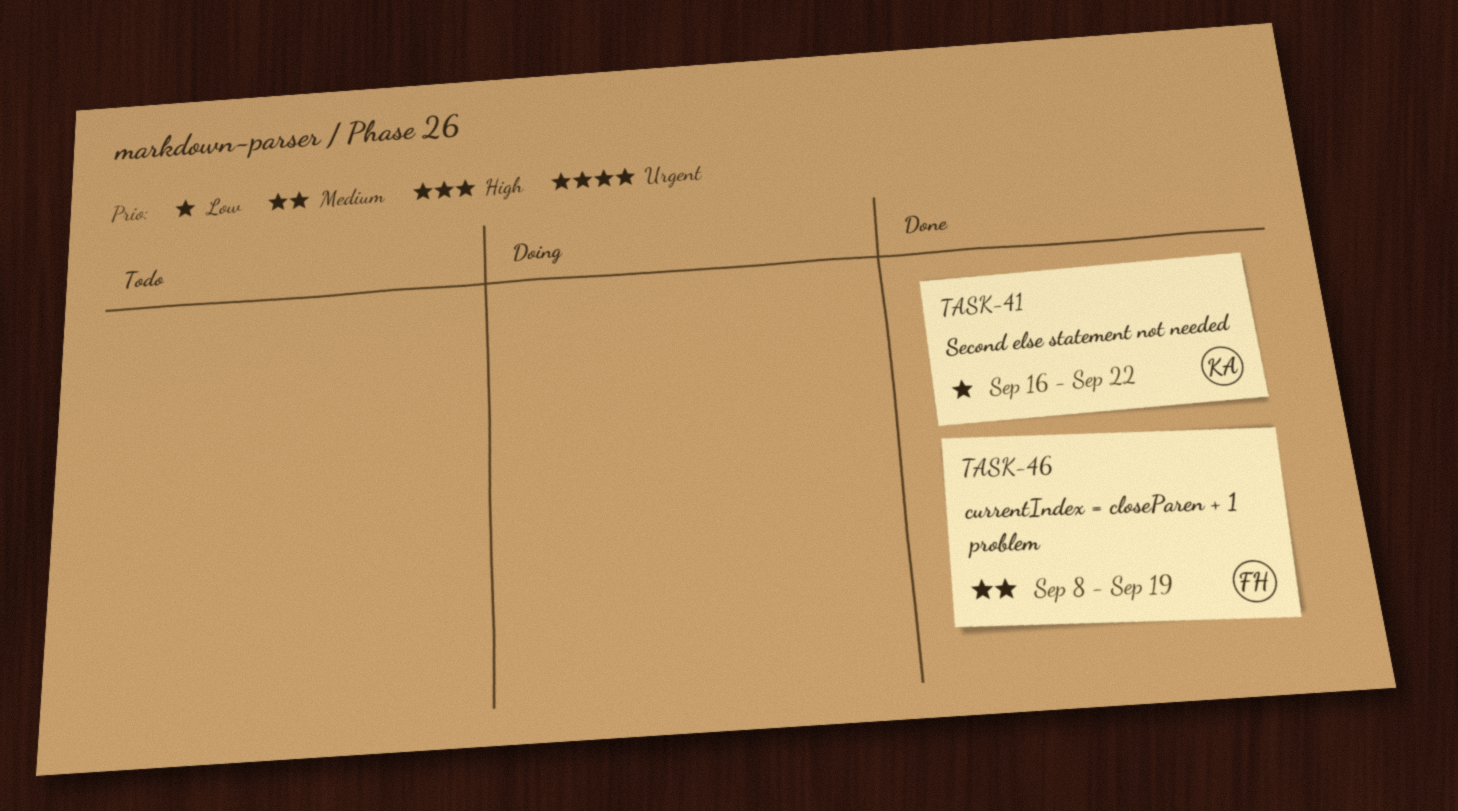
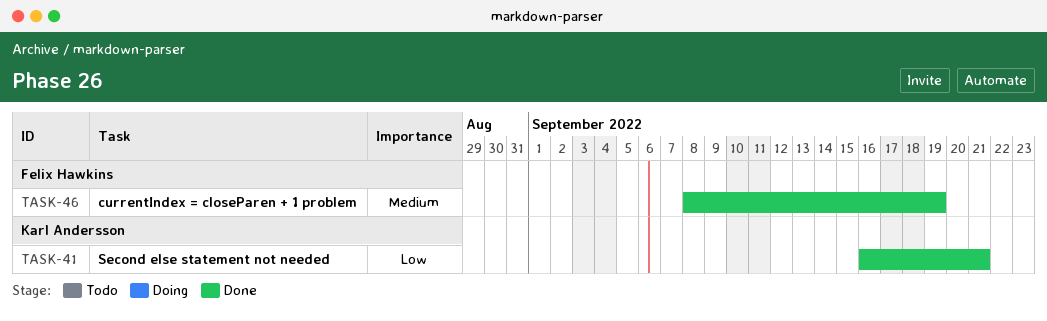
TASK-41, due: Sep 22 -> Sep 21

